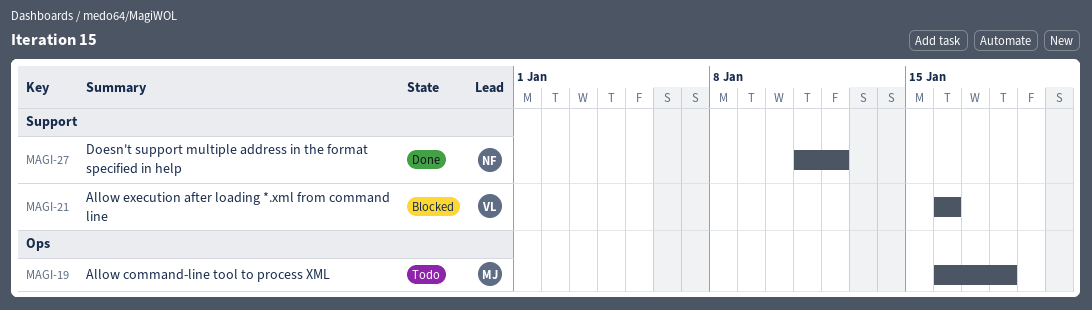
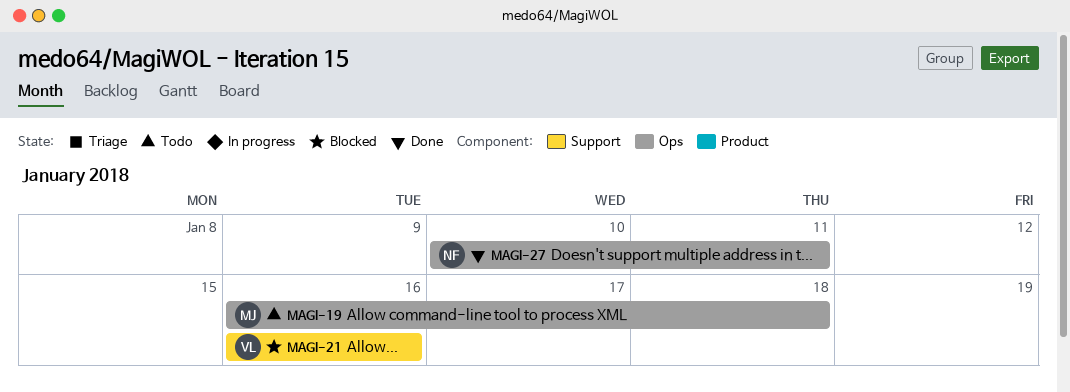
MAGI-27, label: Support -> Ops
MAGI-27, start: Jan 11 -> Jan 10
MAGI-27, due: Jan 12 -> Jan 11

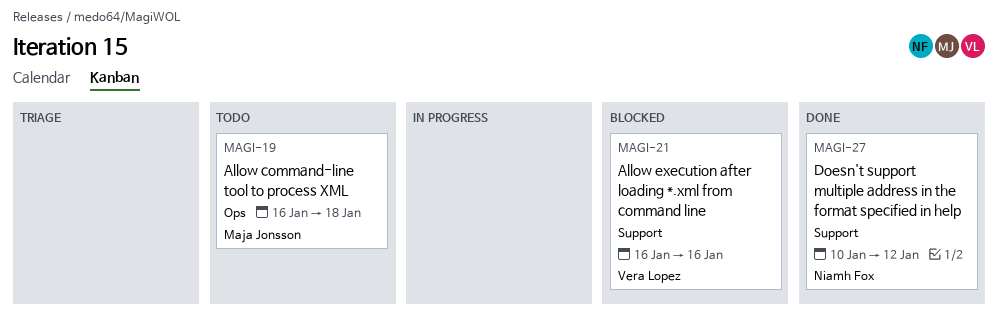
MAGI-27, label: Ops -> Support
MAGI-27, due: Jan 11 -> Jan 12

